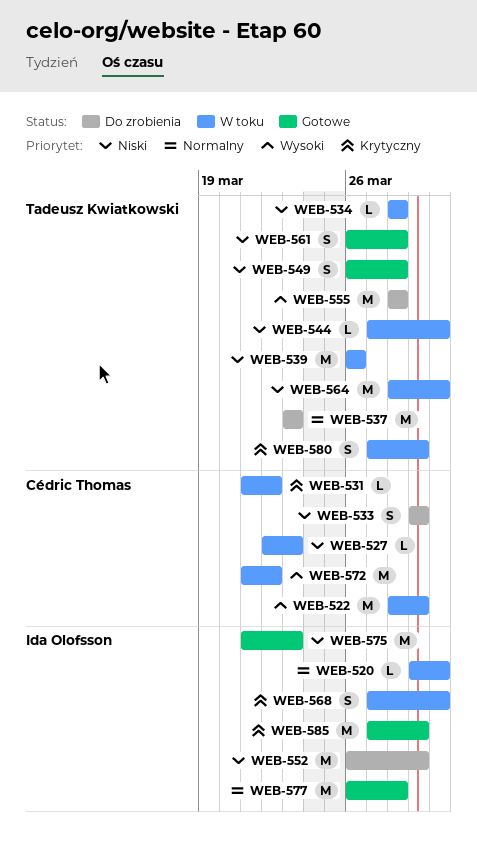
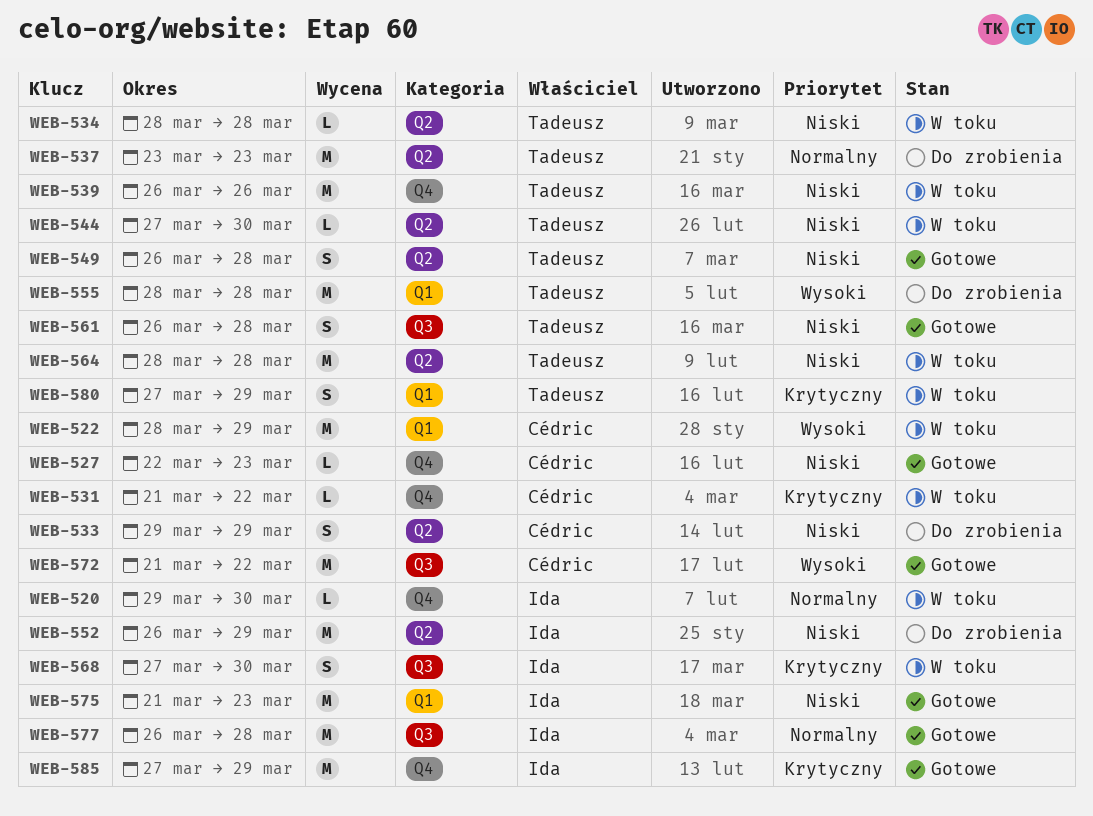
WEB-527, status: W toku -> Gotowe
WEB-564, due: Mar 30 -> Mar 28
WEB-572, status: W toku -> Gotowe

